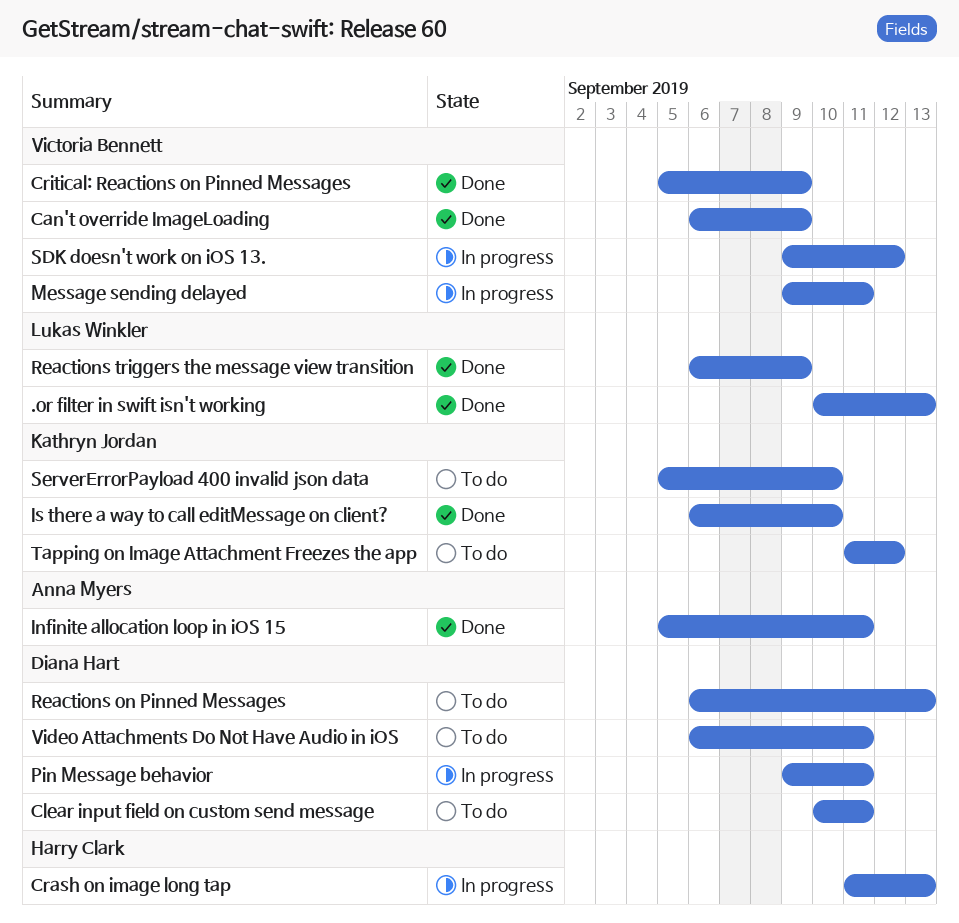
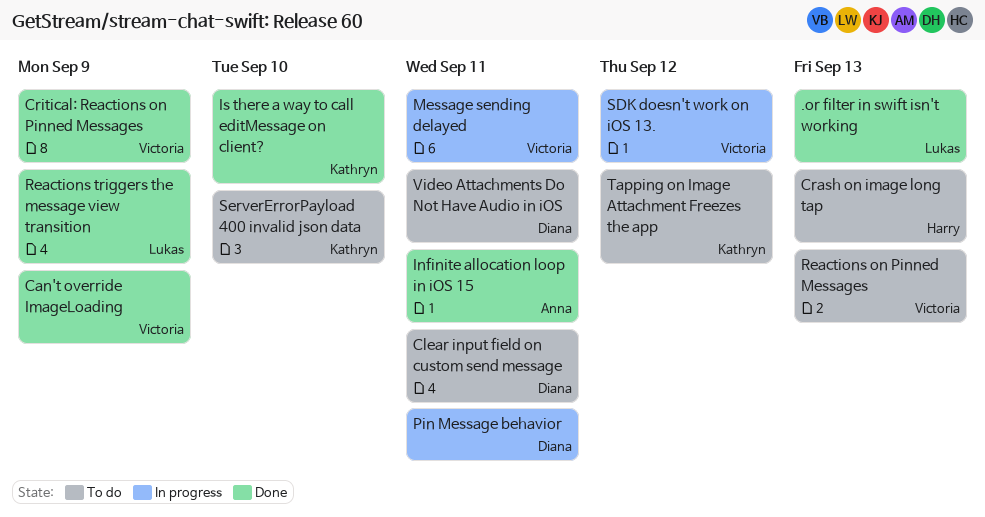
Crash on image long tap, status: In progress -> To do
Reactions on Pinned Messages, owner: Diana Hart -> Victoria Bennett

